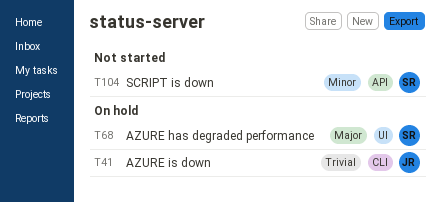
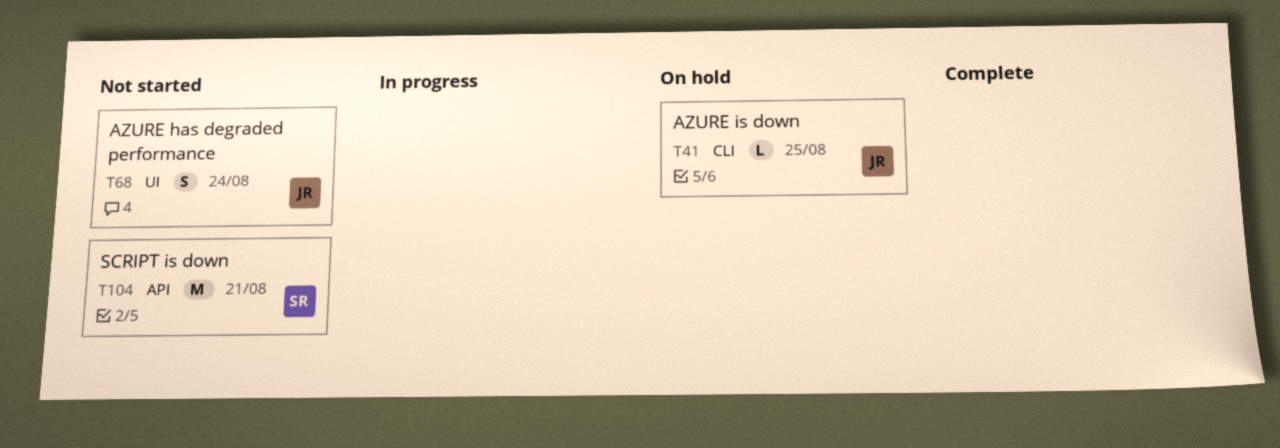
T68, status: On hold -> Not started
T68, owner: SR -> JR

